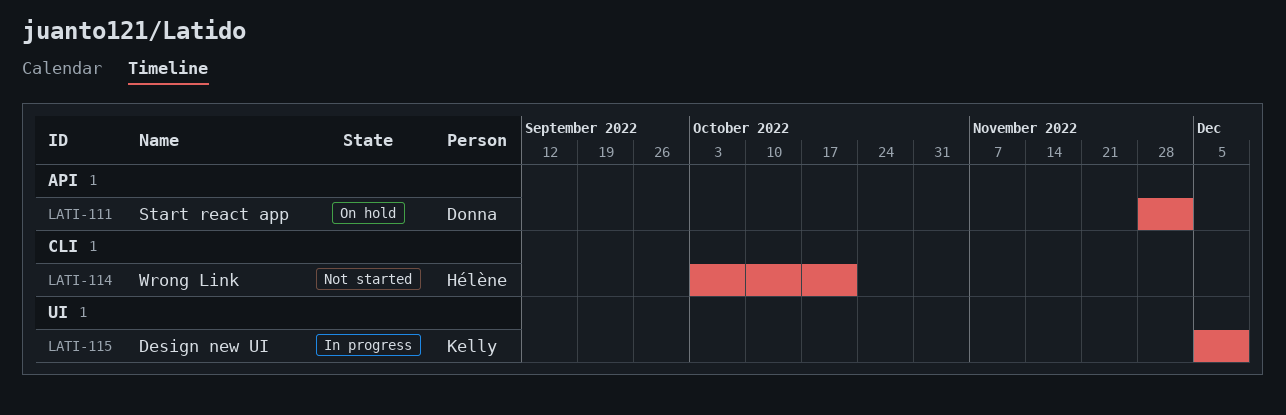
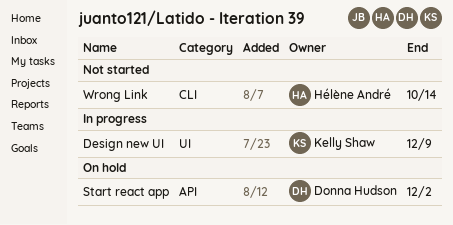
Wrong Link, due: Oct 21 -> Oct 14

